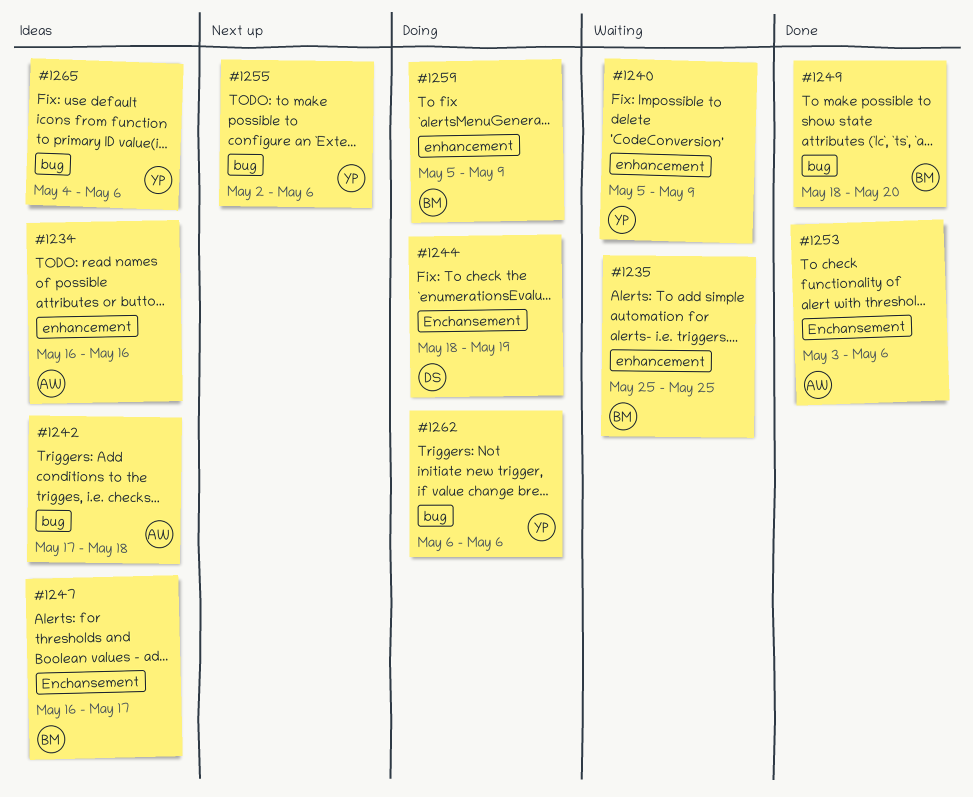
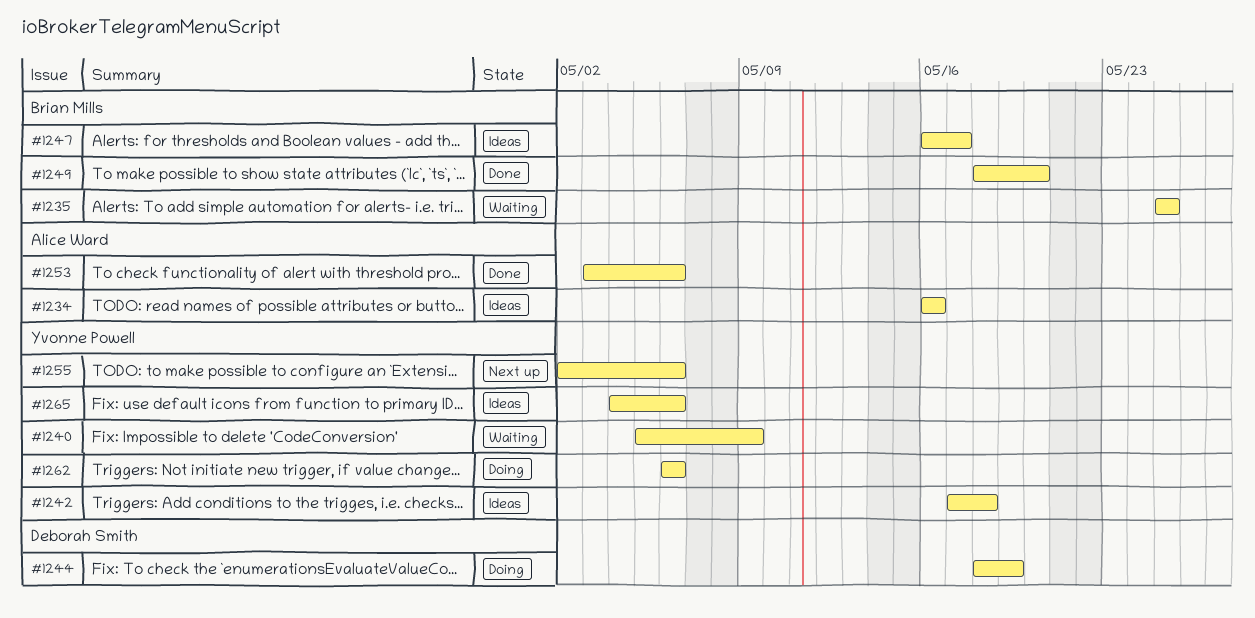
#1242, owner: Alice Ward -> Yvonne Powell
#1259: present -> none

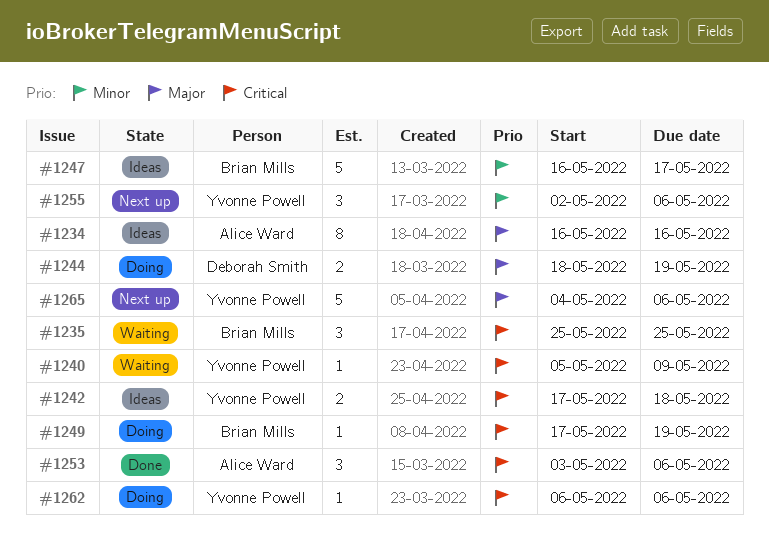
#1249, status: Done -> Doing
#1249, start: May 18 -> May 17
#1249, due: May 20 -> May 19
#1265, status: Ideas -> Next up

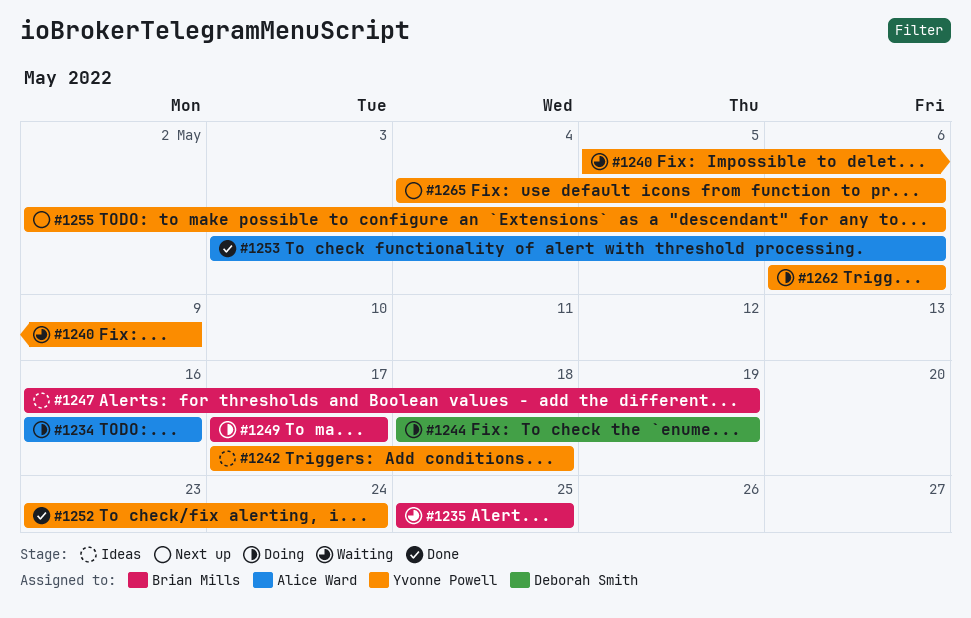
#1234, status: Ideas -> Doing
#1247, due: May 17 -> May 19
#1249, due: May 19 -> May 17
#1252: none -> present

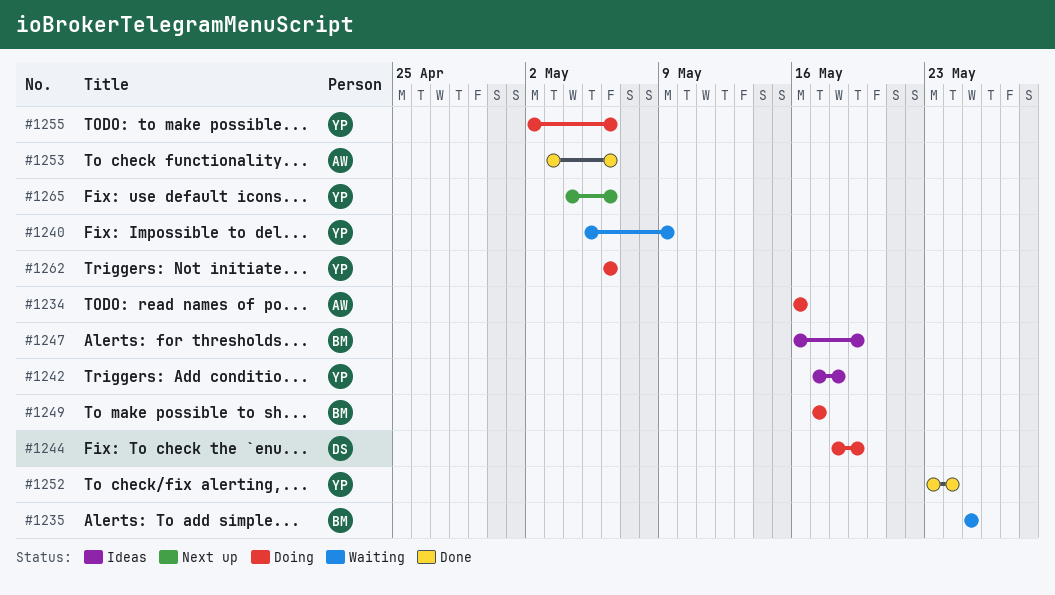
#1255, status: Next up -> Doing

